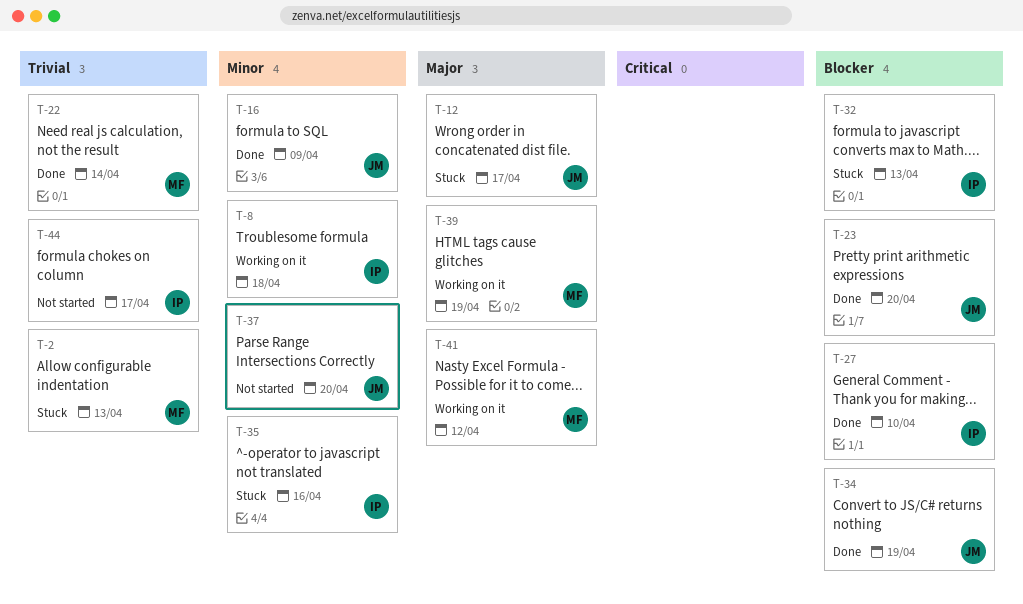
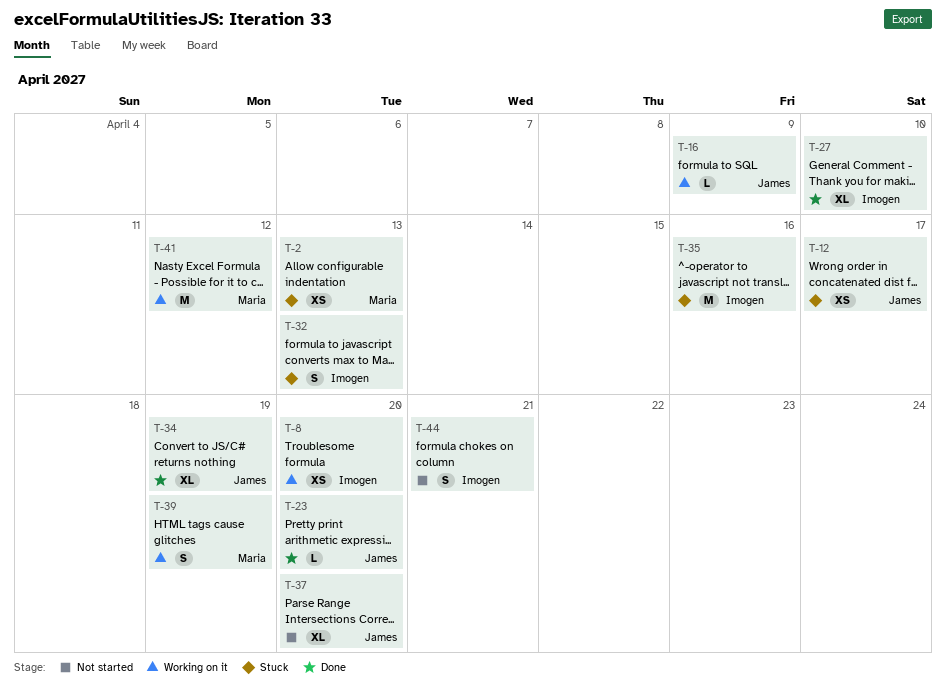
T-8, due: Apr 18 -> Apr 20
T-16, status: Done -> Working on it
T-22: present -> none
T-44, due: Apr 17 -> Apr 21

